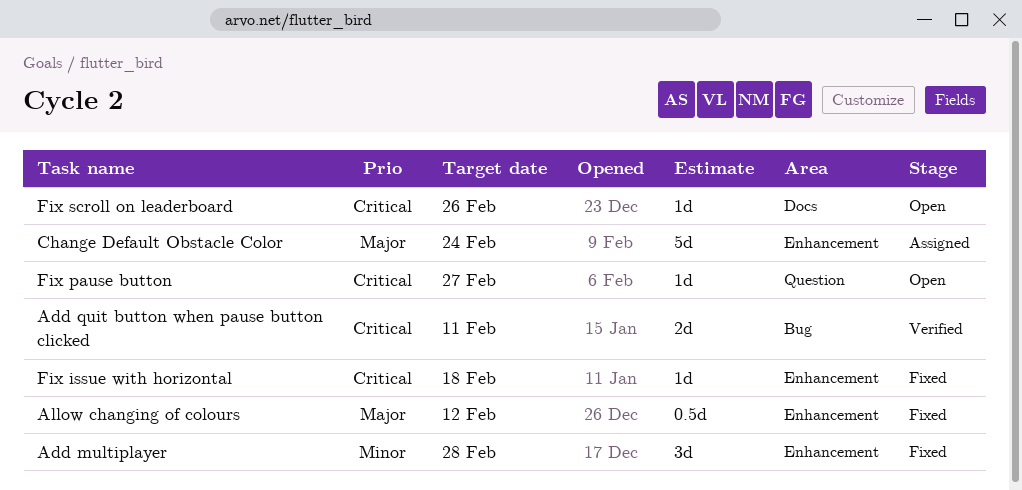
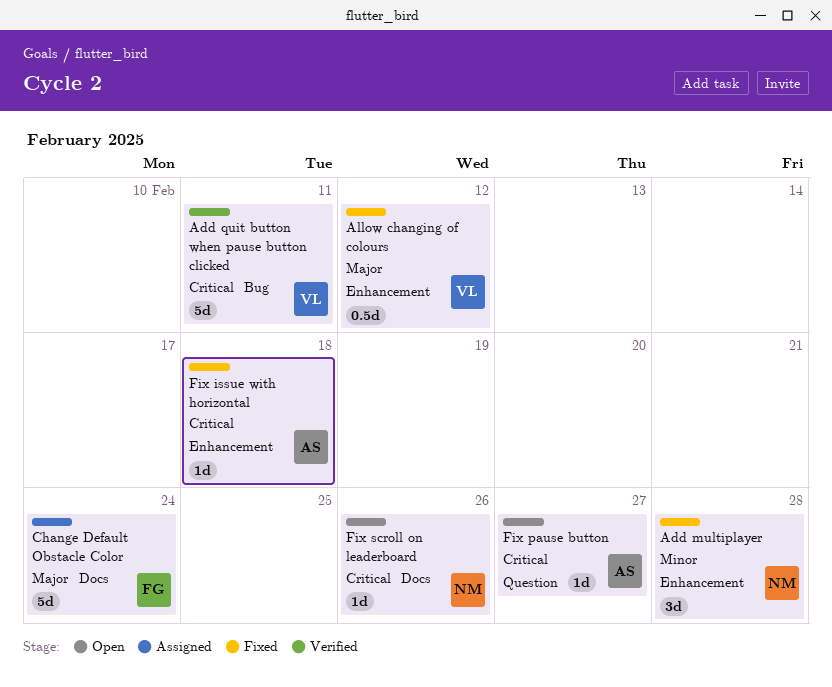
Add quit button when pause button clicked, estimate: 2d -> 5d
Change Default Obstacle Color, label: Enhancement -> Docs

